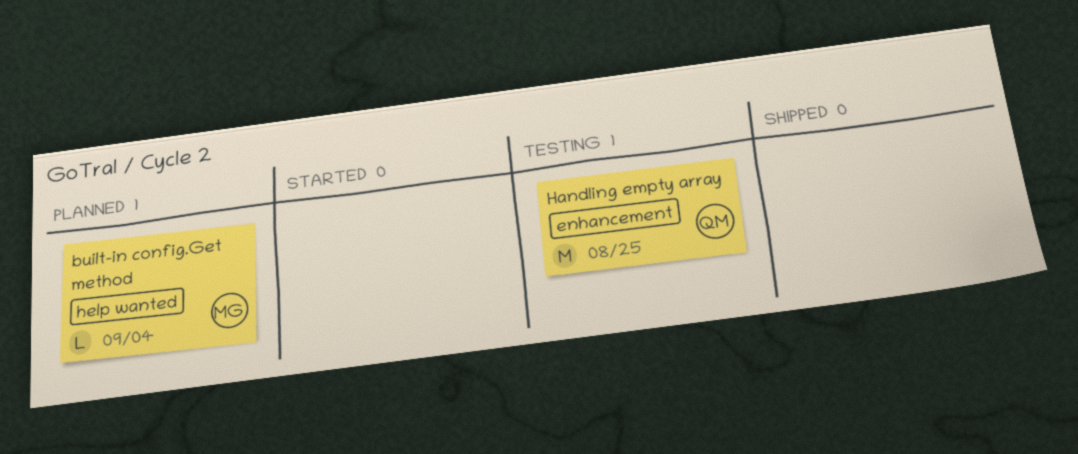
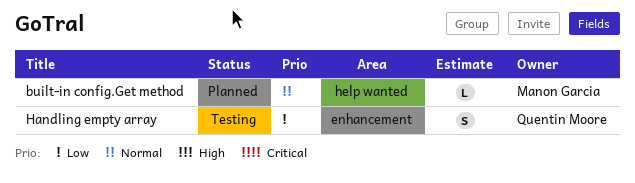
Handling empty array, estimate: M -> S

